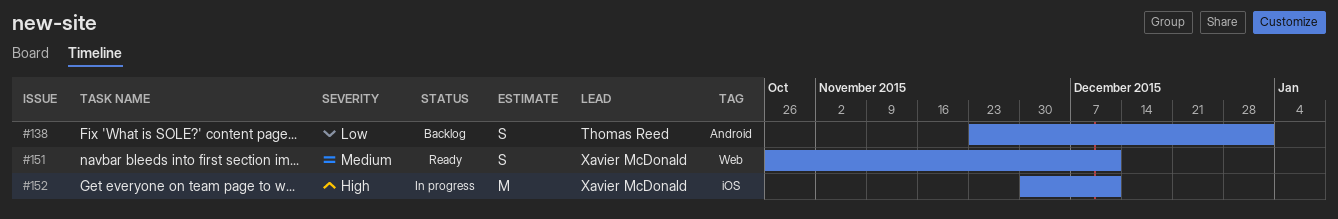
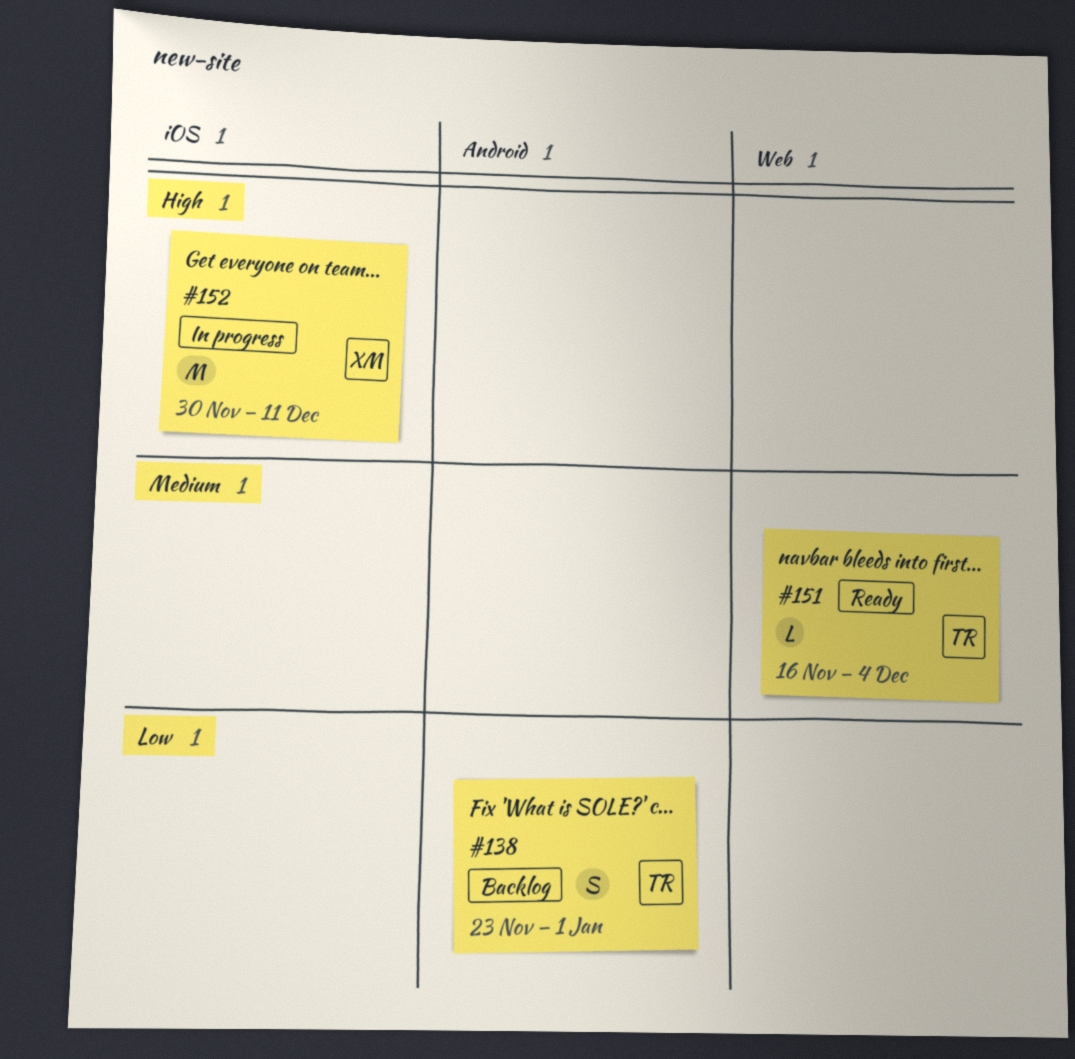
#151, owner: Xavier McDonald -> Thomas Reed
#151, estimate: S -> L
#151, start: Oct 26 -> Nov 16
#151, due: Dec 11 -> Dec 4

